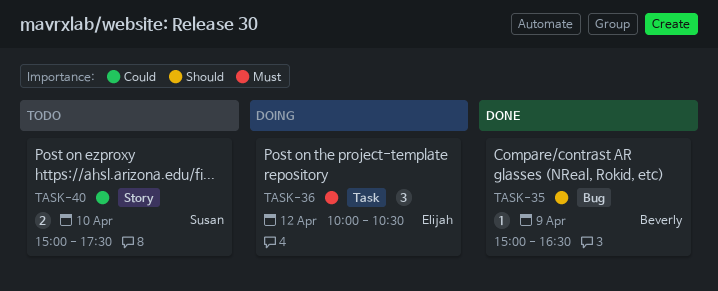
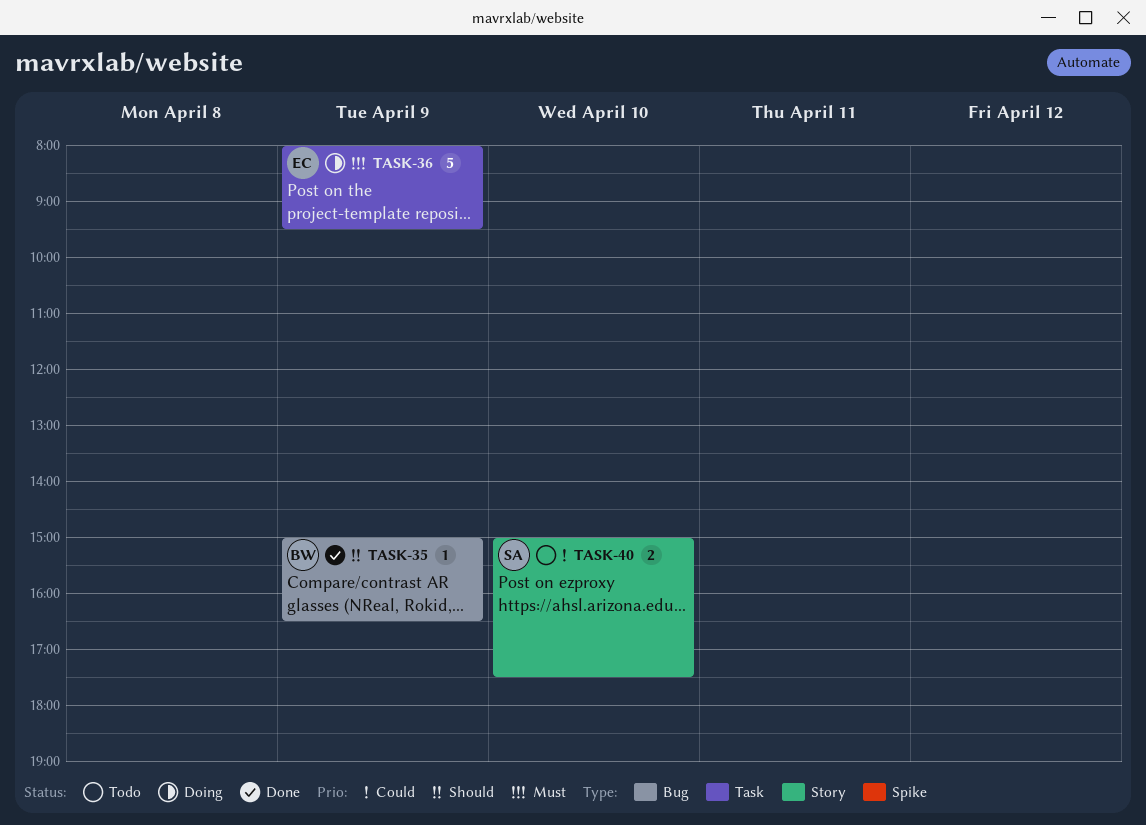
TASK-36, estimate: 3 -> 5
TASK-36, day: Apr 12 -> Apr 9
TASK-36, begins: 10:00 -> 08:00
TASK-36, ends: 10:30 -> 09:30

